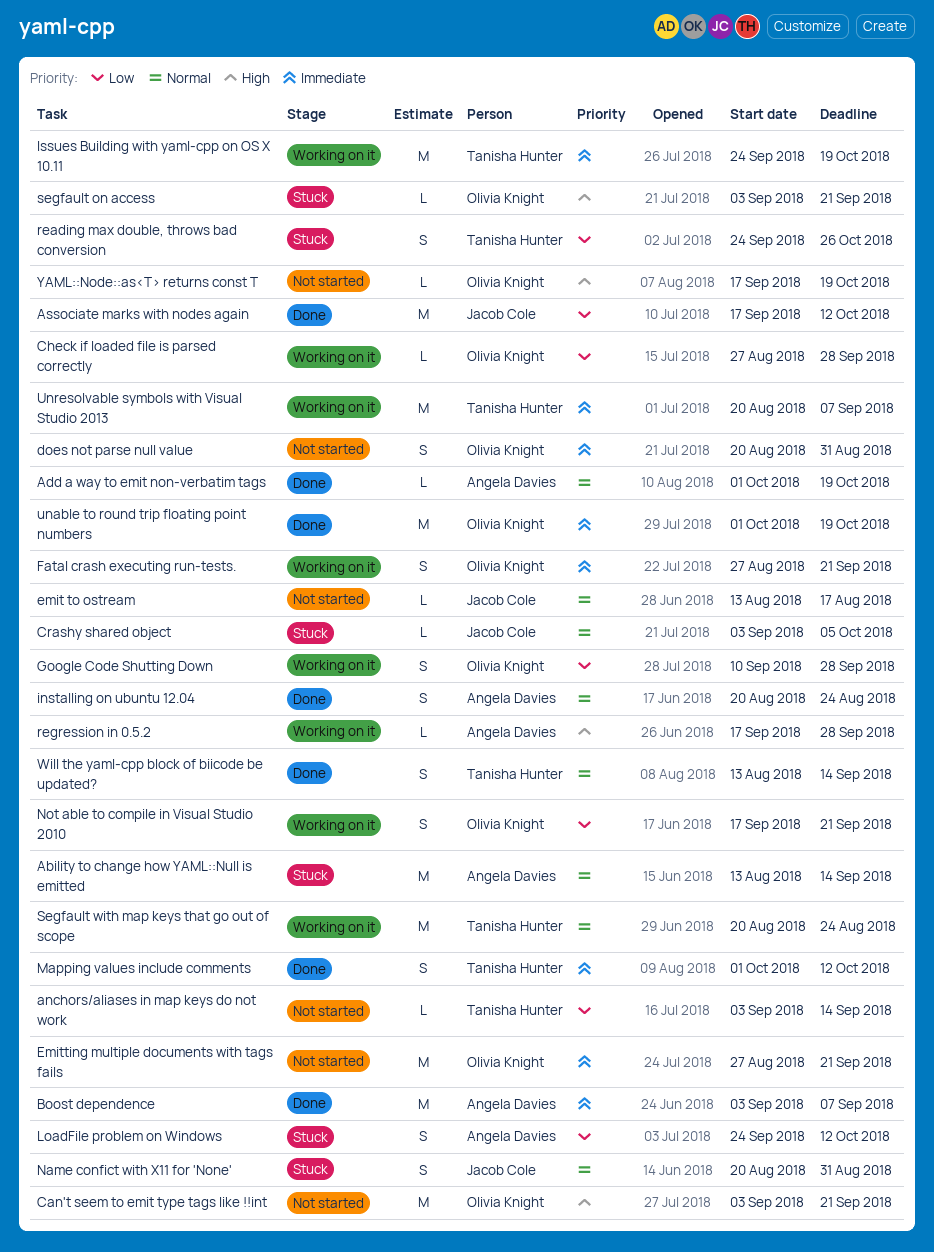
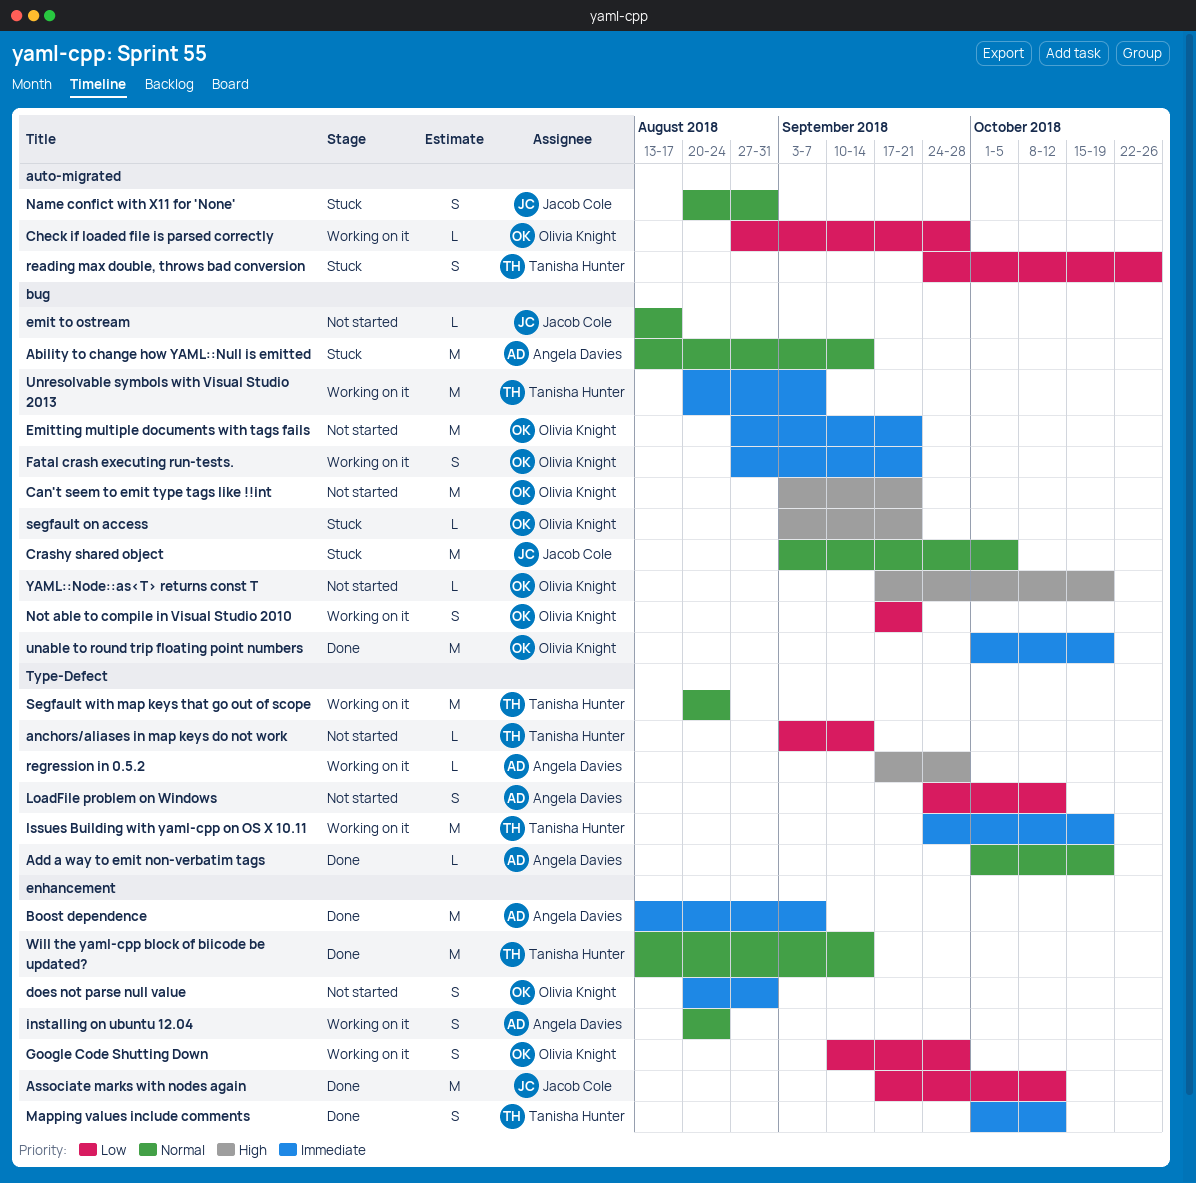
Boost dependence, start: Sep 3 -> Aug 13
Crashy shared object, estimate: L -> M
installing on ubuntu 12.04, status: Done -> Working on it
LoadFile problem on Windows, status: Stuck -> Not started
Will the yaml-cpp block of biicode be updated?, estimate: S -> M

